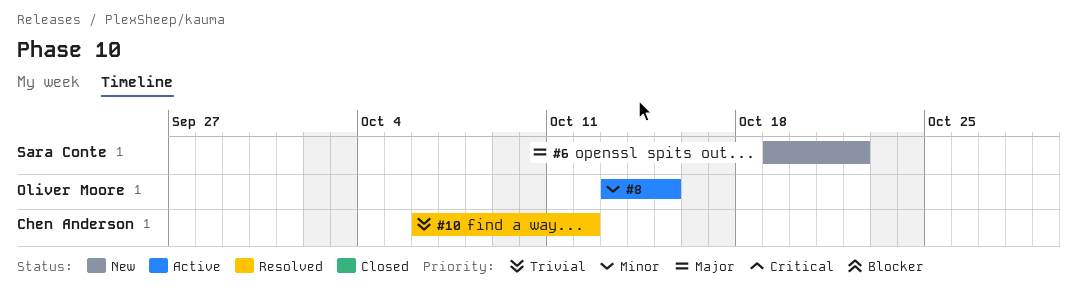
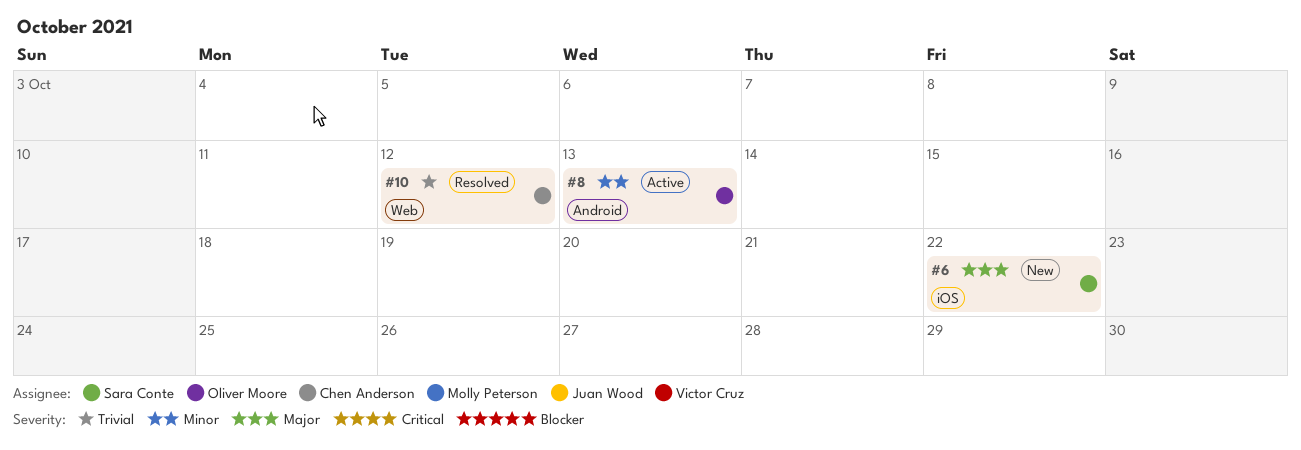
#8, due: Oct 15 -> Oct 13

